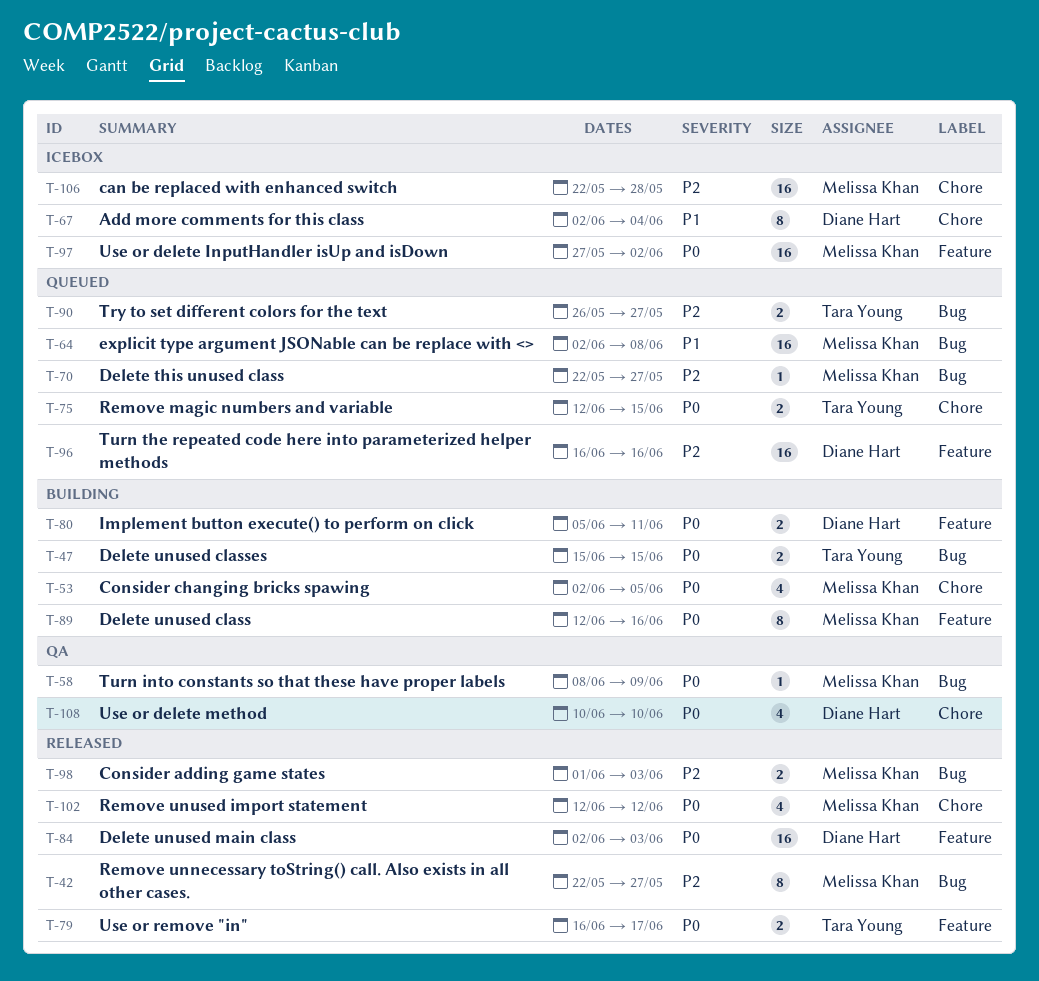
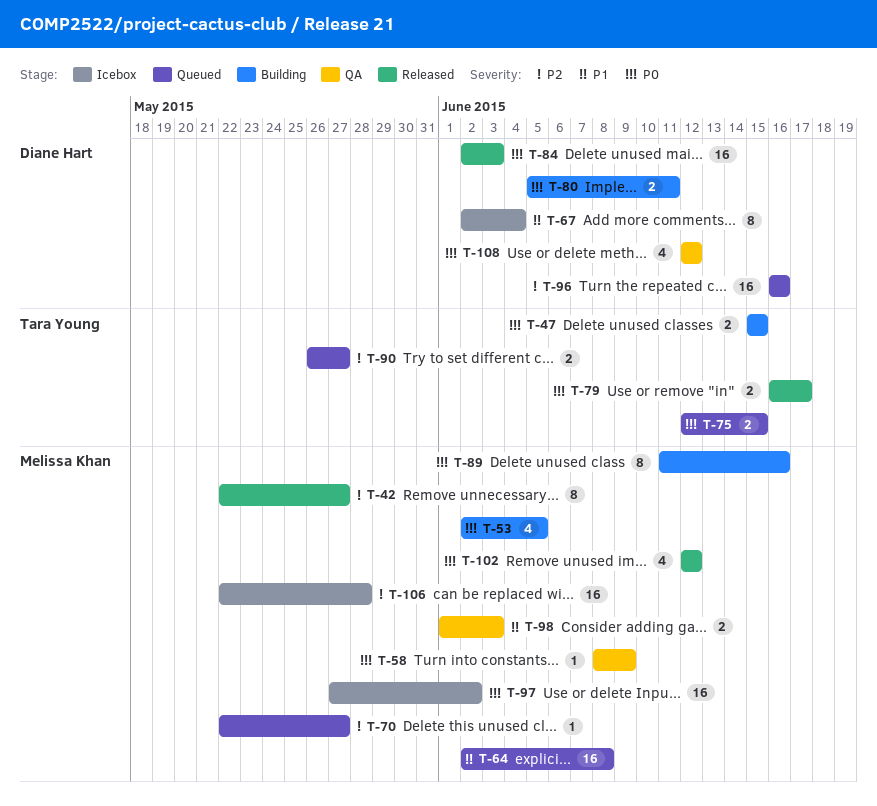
T-89, start: Jun 12 -> Jun 11
T-98, status: Released -> QA
T-98, priority: P2 -> P1
T-108, start: Jun 10 -> Jun 12
T-108, due: Jun 10 -> Jun 12

